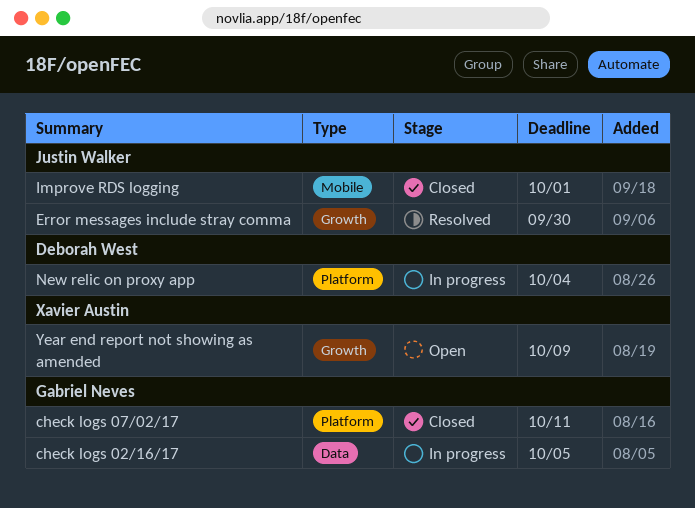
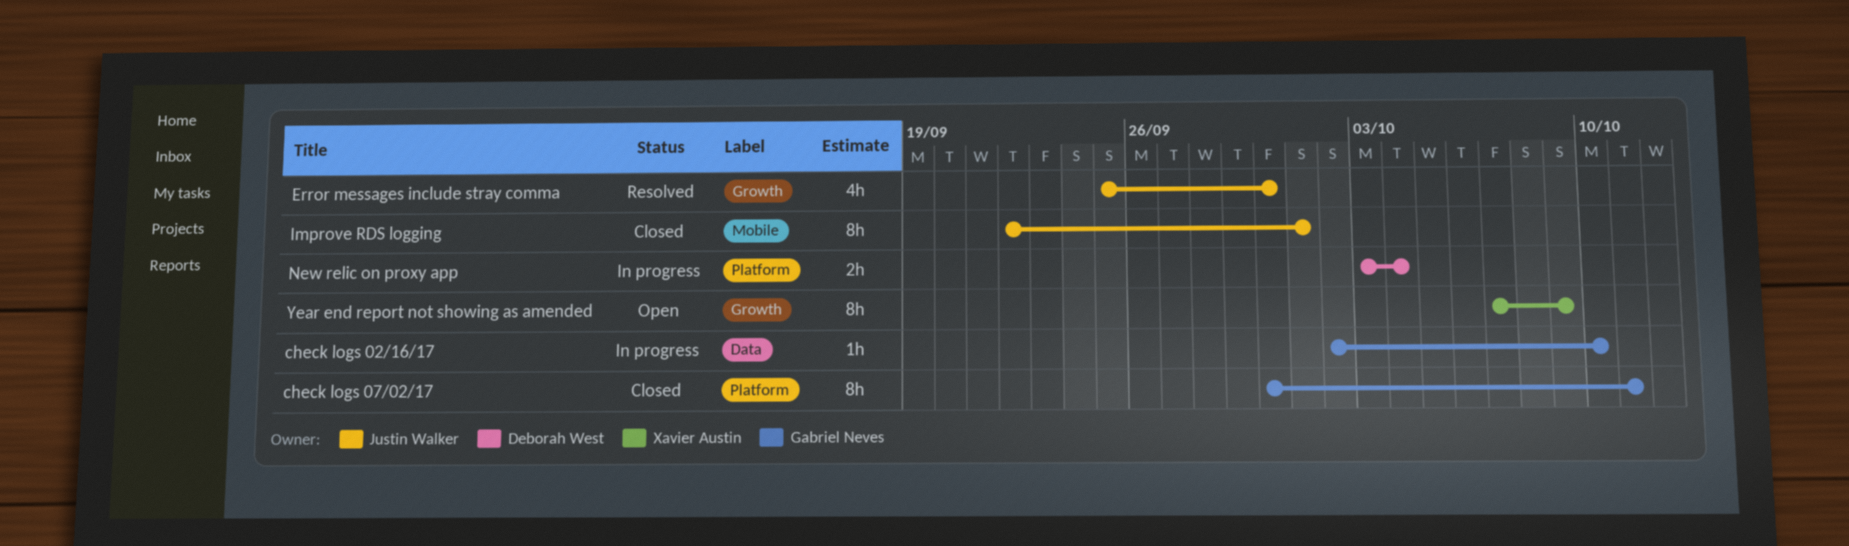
check logs 02/16/17, due: Oct 5 -> Oct 10

